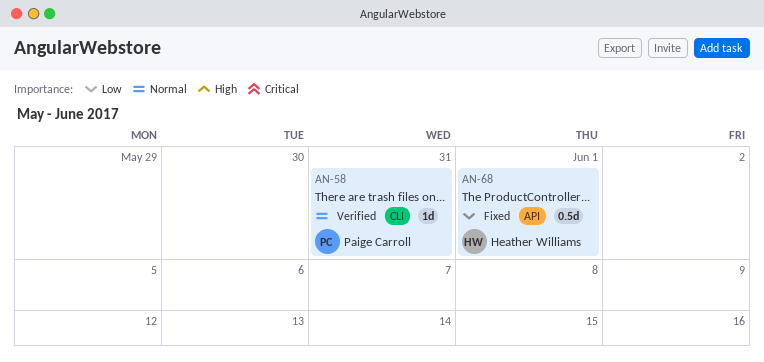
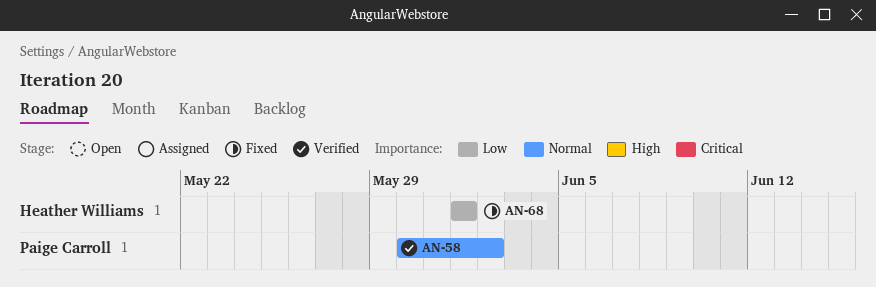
AN-58, due: May 31 -> Jun 2

